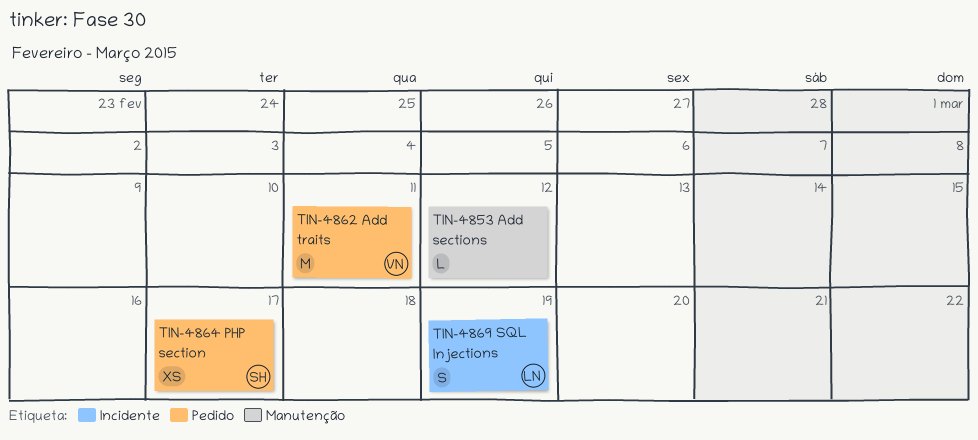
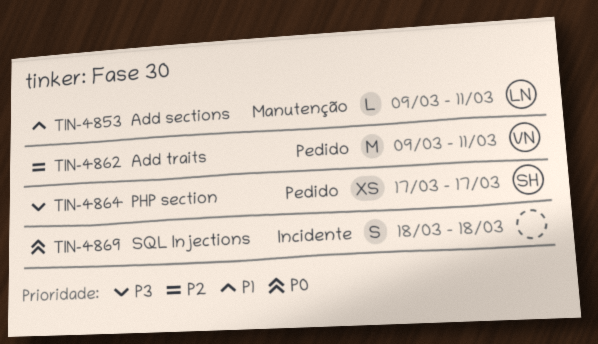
TIN-4853, owner: none -> LN
TIN-4853, due: Mar 12 -> Mar 11
TIN-4869, owner: LN -> none
TIN-4869, due: Mar 19 -> Mar 18

